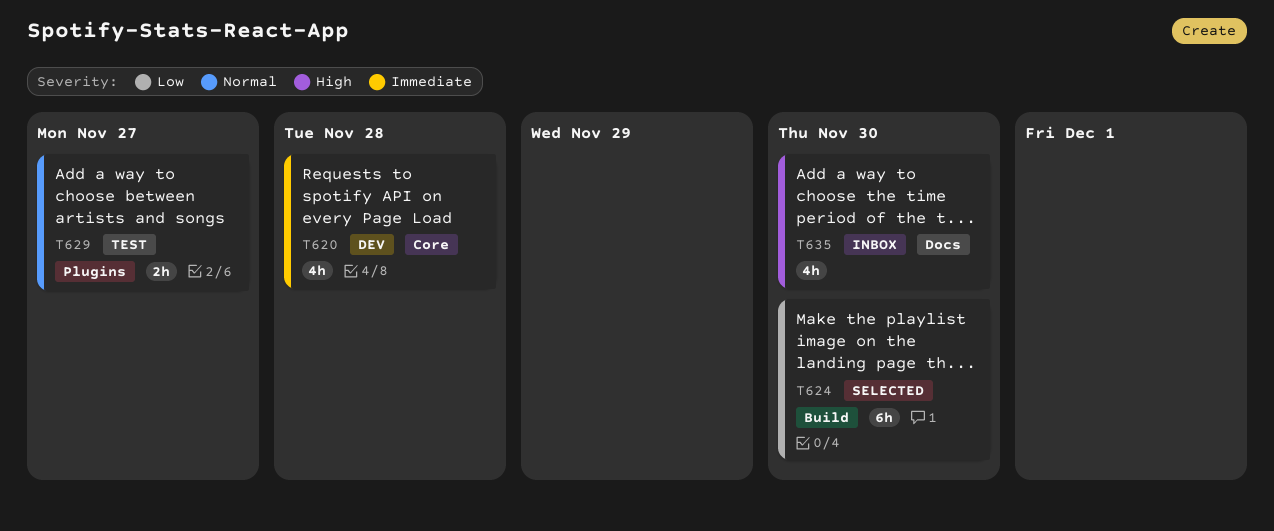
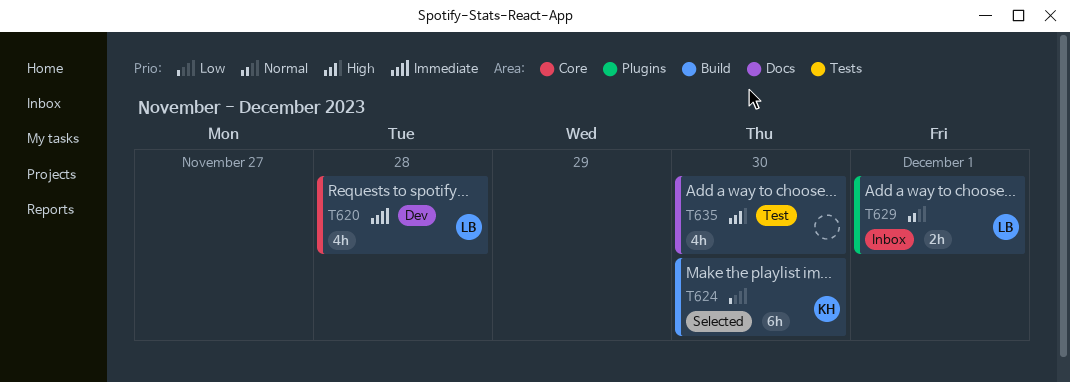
T629, status: Test -> Inbox
T629, due: Nov 27 -> Dec 1
T635, status: Inbox -> Test

